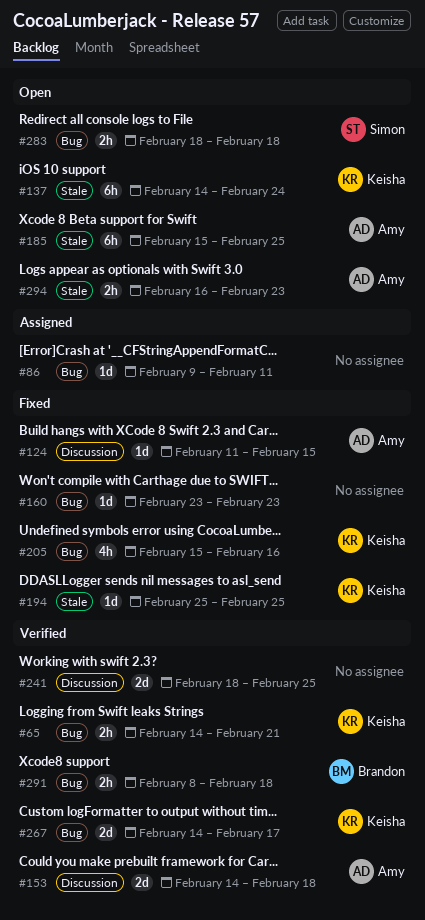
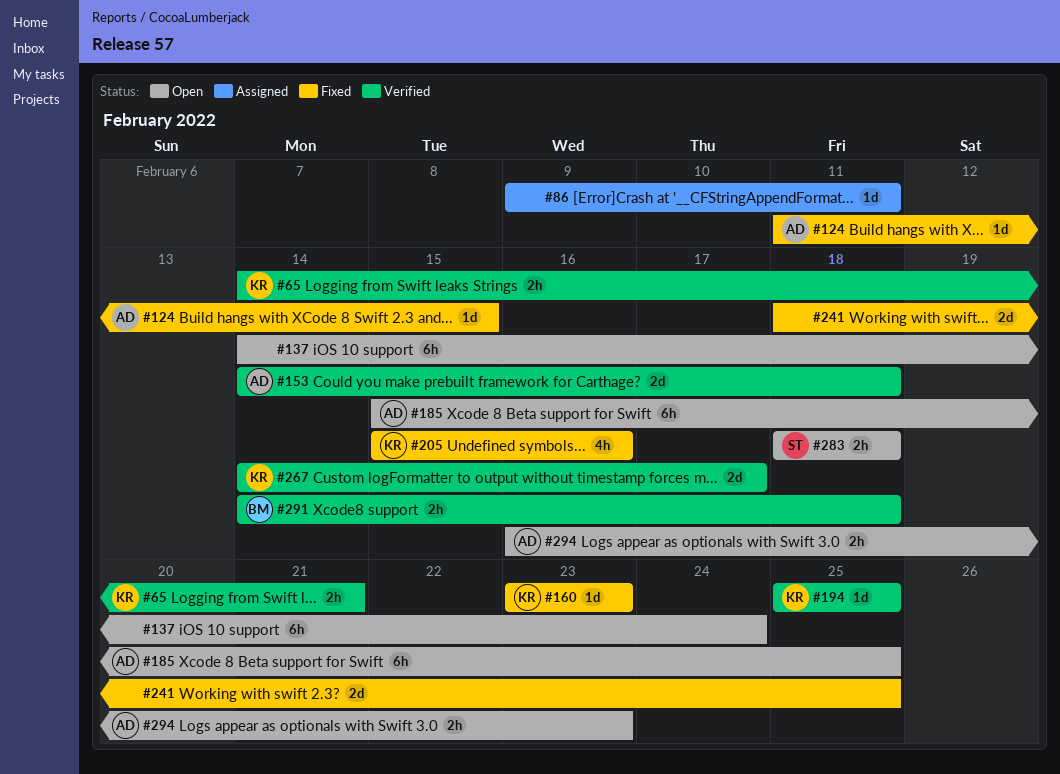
#137, owner: Keisha -> none
#160, owner: none -> Keisha
#194, status: Fixed -> Verified
#241, status: Verified -> Fixed
#291, start: Feb 8 -> Feb 14

